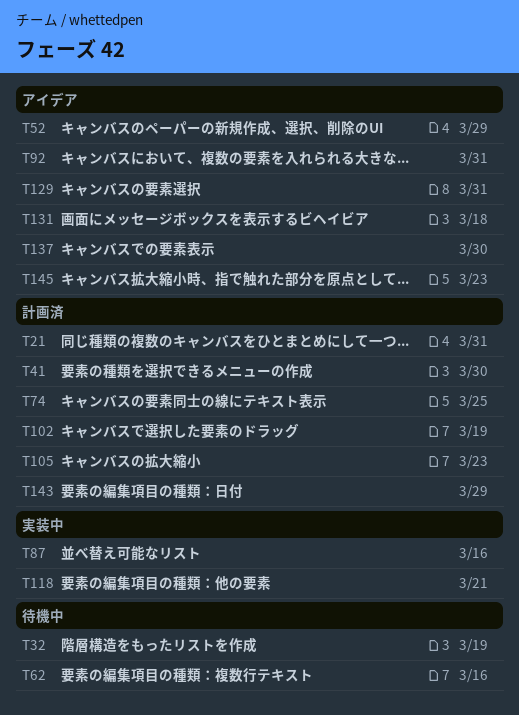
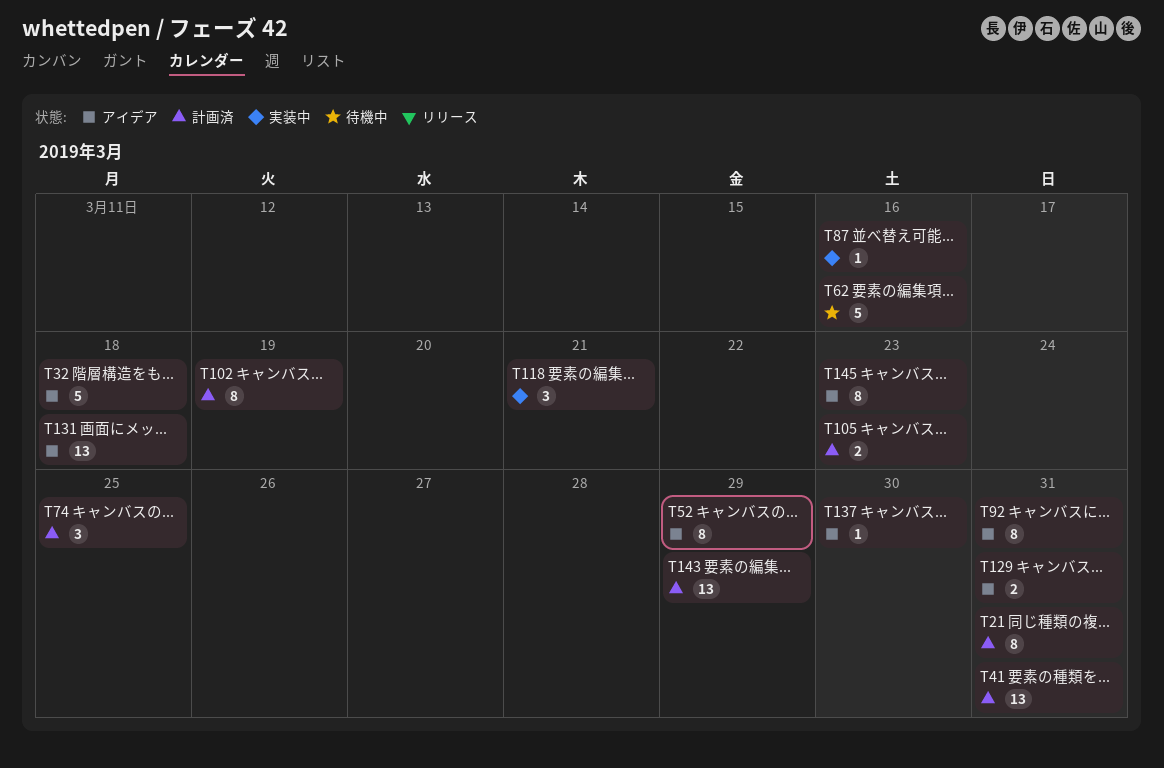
T32, status: 待機中 -> アイデア
T32, due: Mar 19 -> Mar 18
T41, due: Mar 30 -> Mar 31

